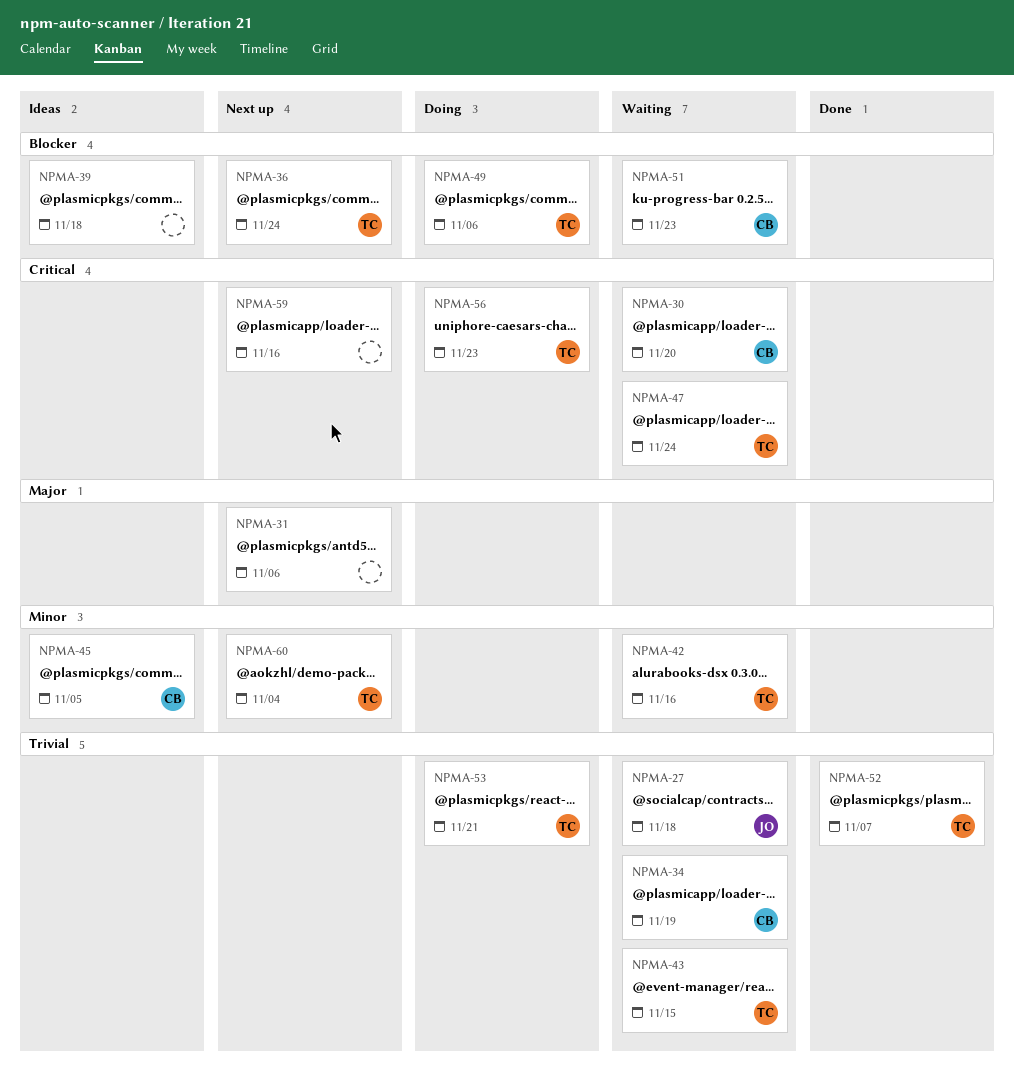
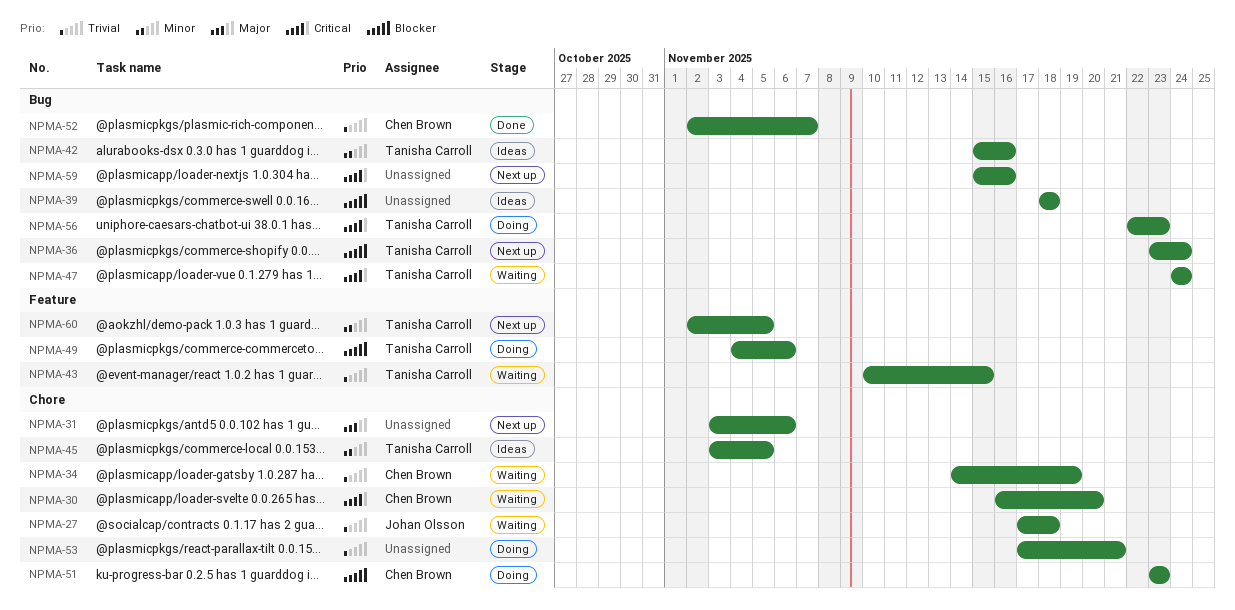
NPMA-42, status: Waiting -> Ideas
NPMA-45, owner: Chen Brown -> Tanisha Carroll
NPMA-51, status: Waiting -> Doing
NPMA-52, owner: Tanisha Carroll -> Chen Brown
NPMA-53, owner: Tanisha Carroll -> none
NPMA-60, due: Nov 4 -> Nov 5

